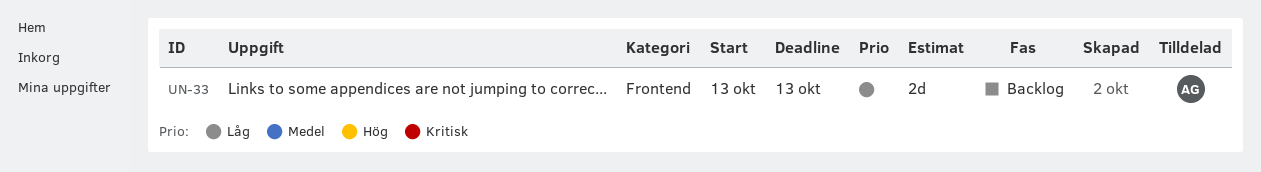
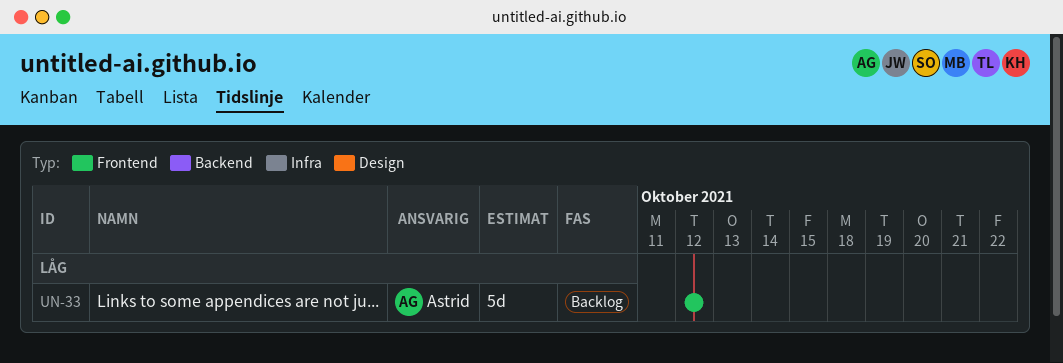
UN-33, estimate: 2d -> 5d
UN-33, start: Oct 13 -> Oct 12
UN-33, due: Oct 13 -> Oct 12

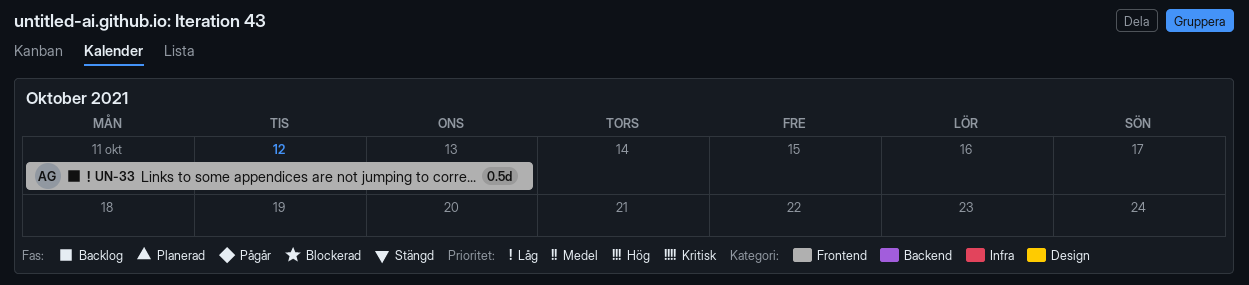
UN-33, estimate: 5d -> 0.5d
UN-33, start: Oct 12 -> Oct 11
UN-33, due: Oct 12 -> Oct 13

